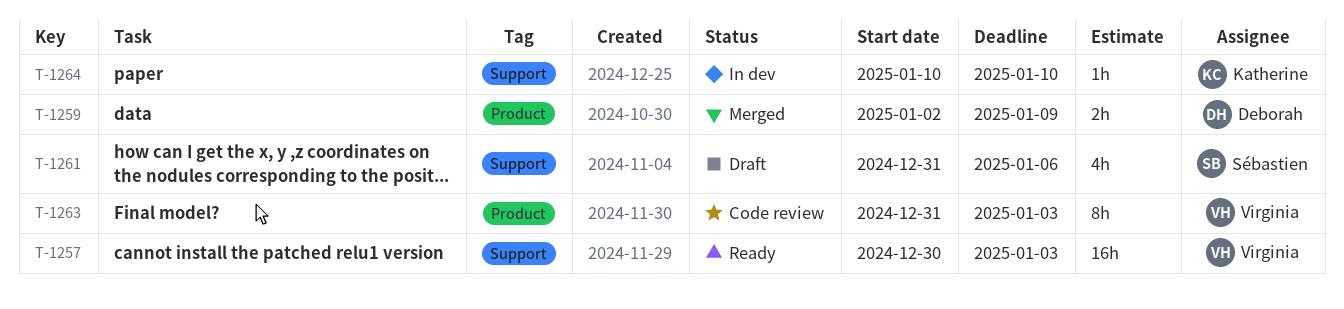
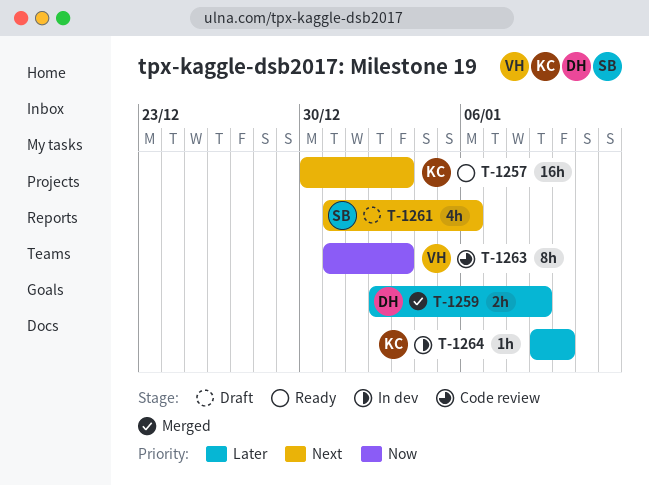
T-1257, owner: Virginia -> Katherine
T-1264, start: Jan 10 -> Jan 9

